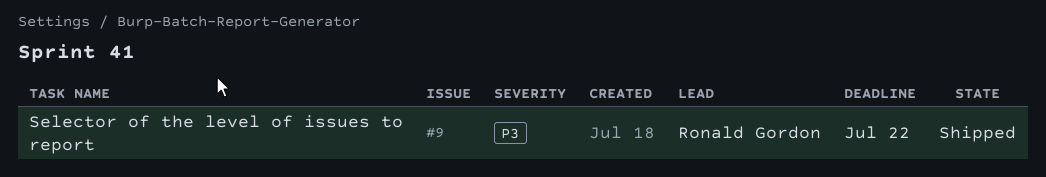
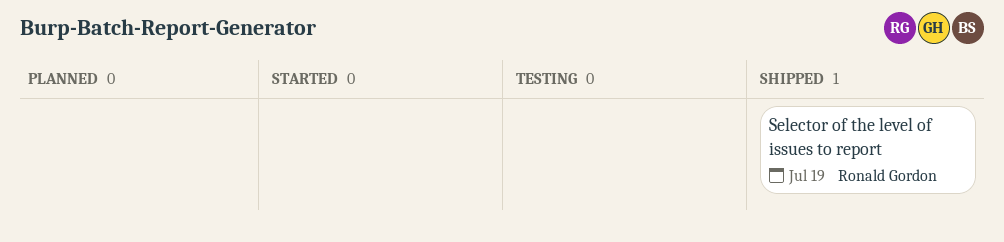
Selector of the level of issues to report, due: Jul 22 -> Jul 19

